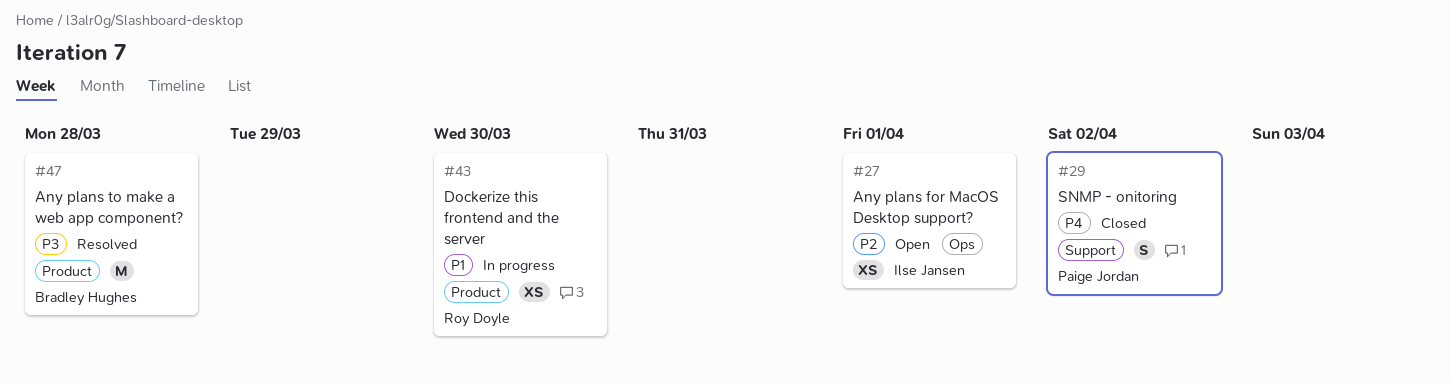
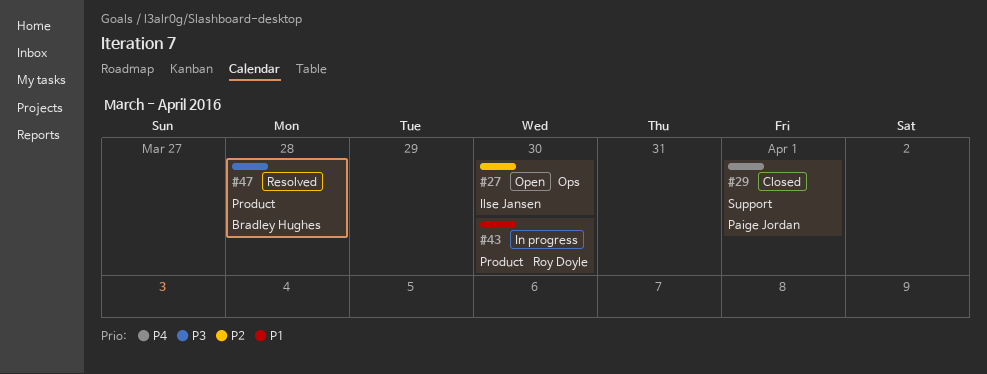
#27, due: Apr 1 -> Mar 30
#29, due: Apr 2 -> Apr 1

